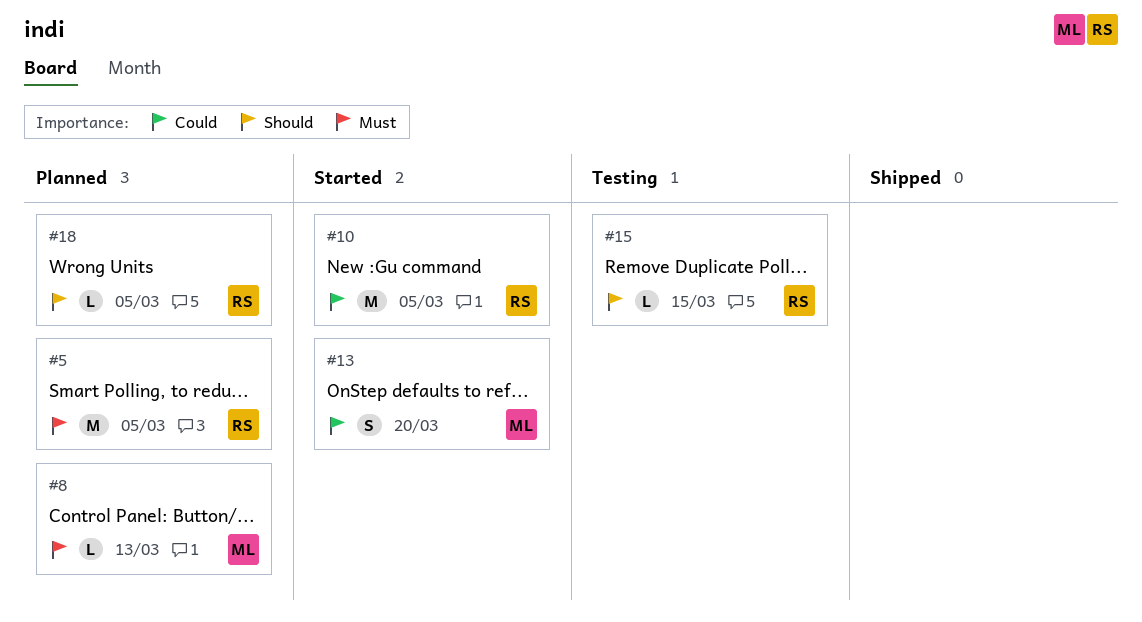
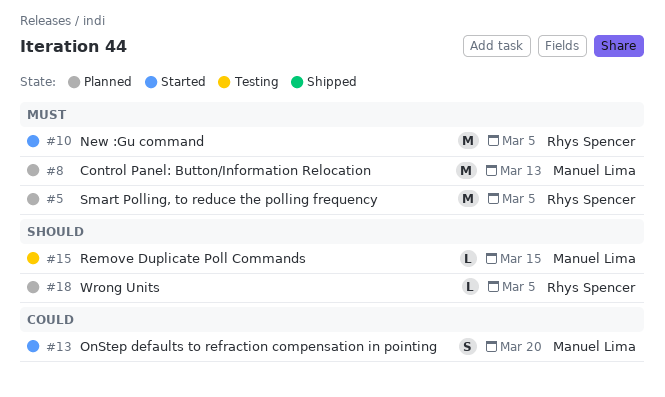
#8, estimate: L -> M
#10, priority: Could -> Must
#15, owner: Rhys Spencer -> Manuel Lima

